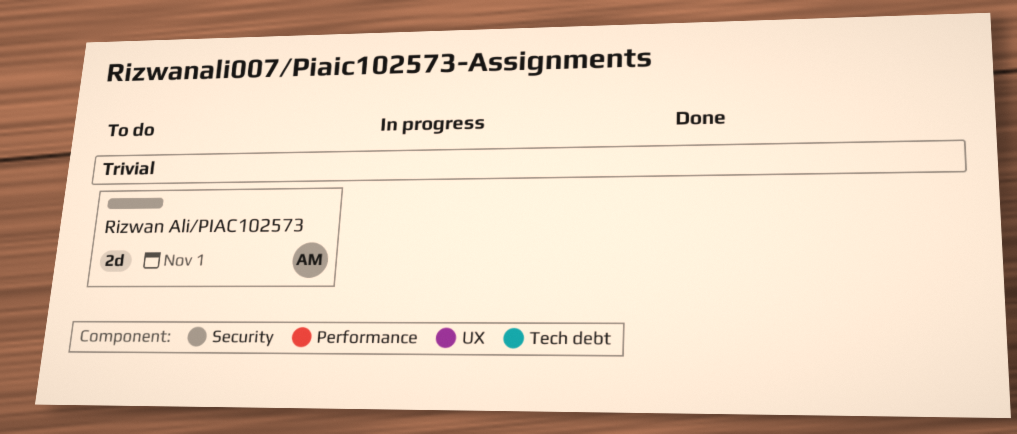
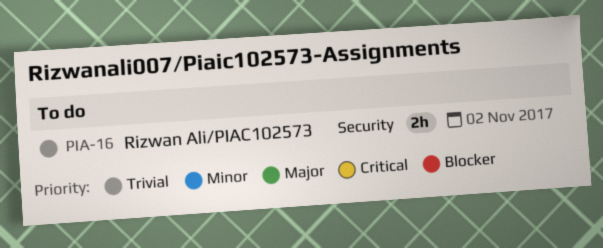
Rizwan Ali/PIAC102573, estimate: 2d -> 2h
Rizwan Ali/PIAC102573, due: Nov 1 -> Nov 2

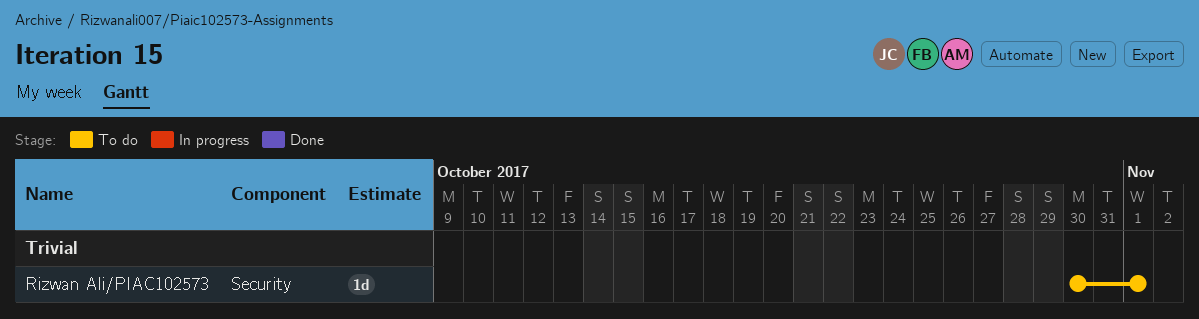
Rizwan Ali/PIAC102573, estimate: 2h -> 1d
Rizwan Ali/PIAC102573, due: Nov 2 -> Nov 1

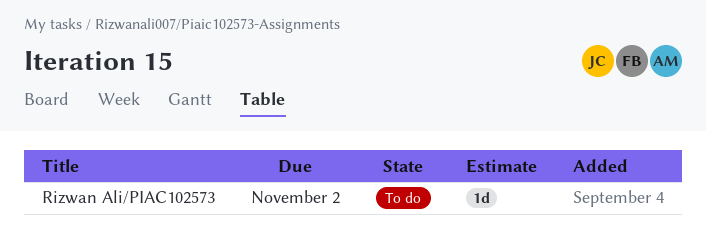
Rizwan Ali/PIAC102573, due: Nov 1 -> Nov 2

